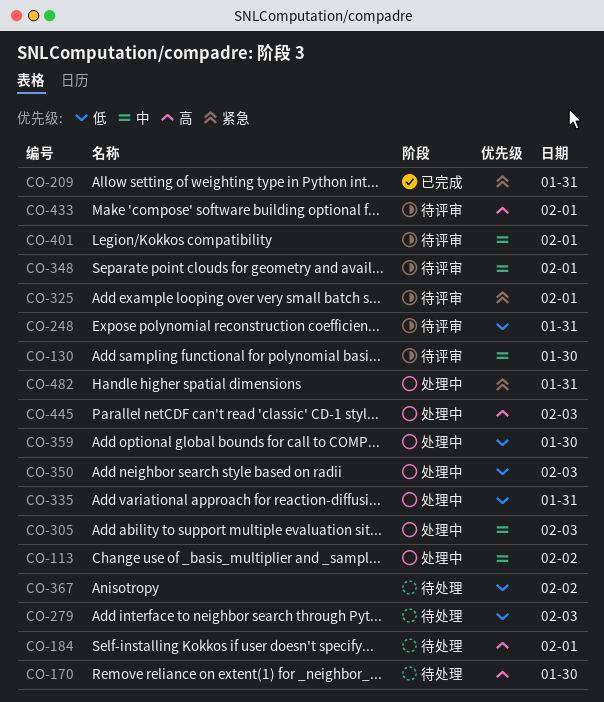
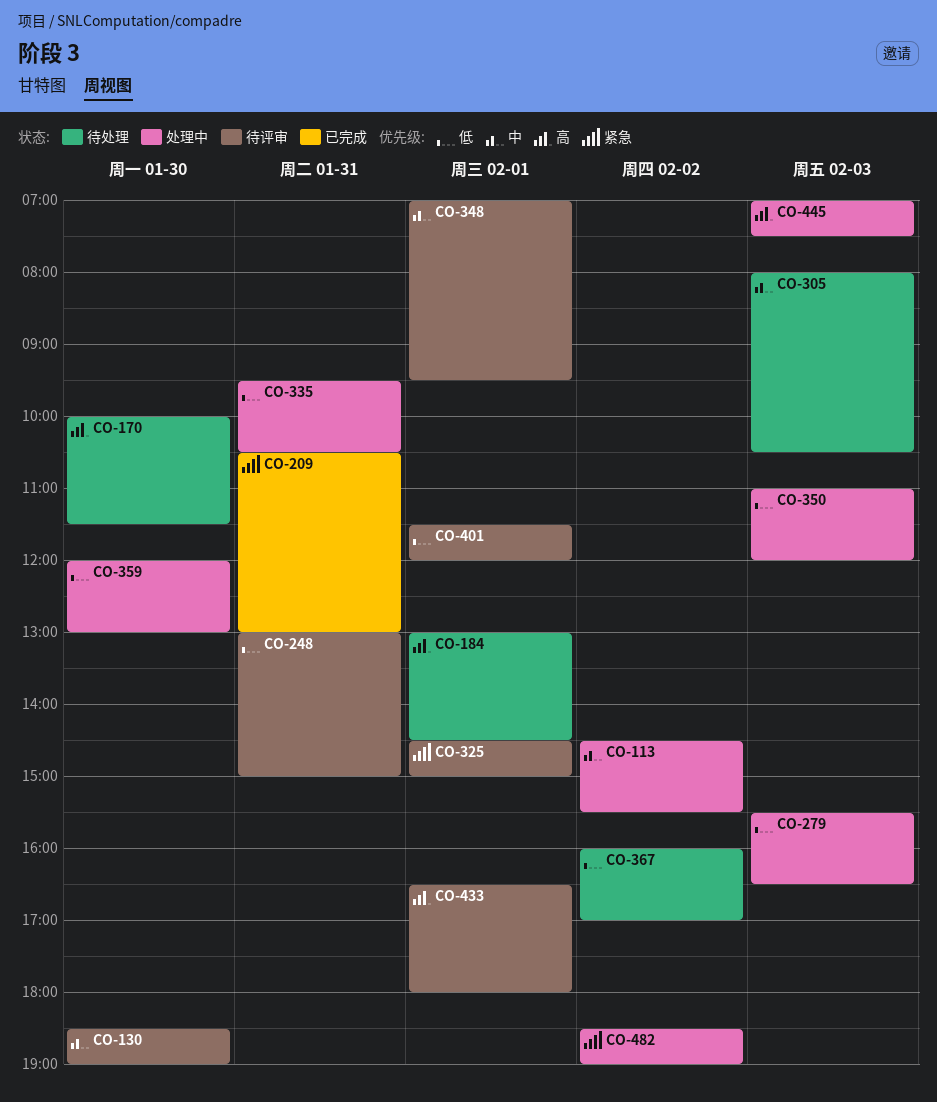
CO-279, status: 待处理 -> 处理中
CO-305, status: 处理中 -> 待处理
CO-401, priority: 中 -> 低
CO-482, day: Jan 31 -> Feb 2

